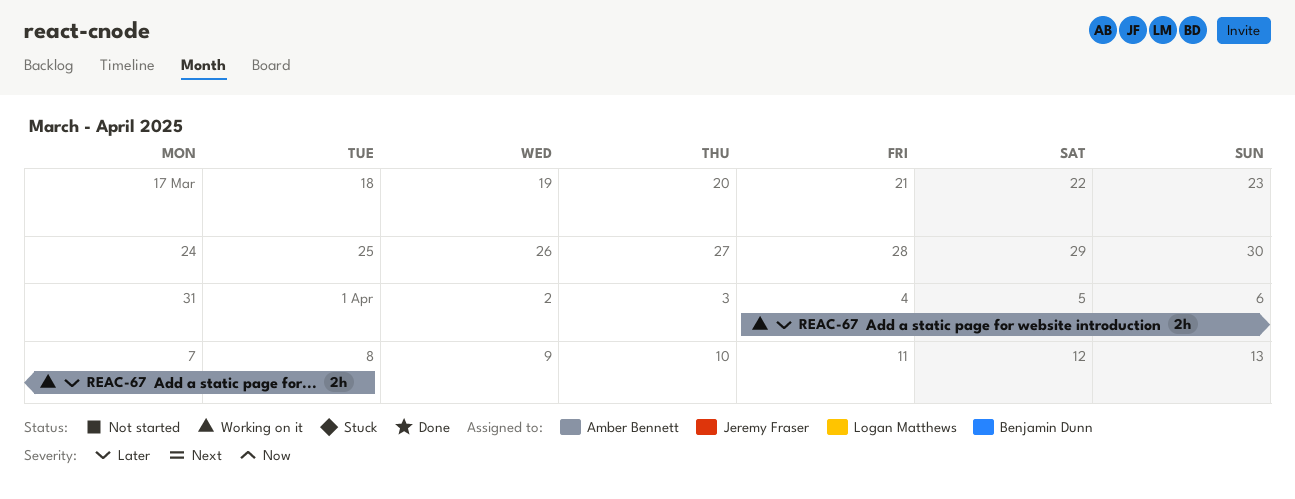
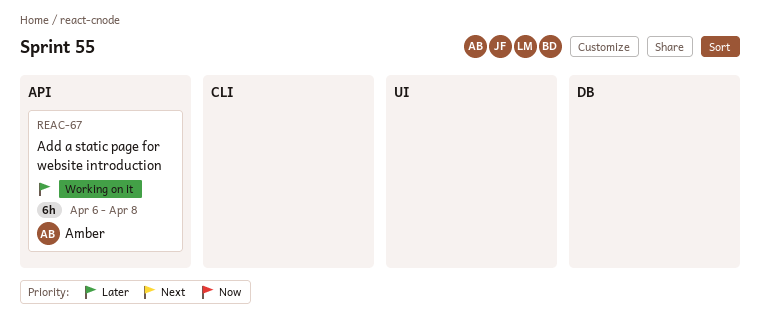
REAC-67, estimate: 2h -> 6h
REAC-67, start: Apr 4 -> Apr 6

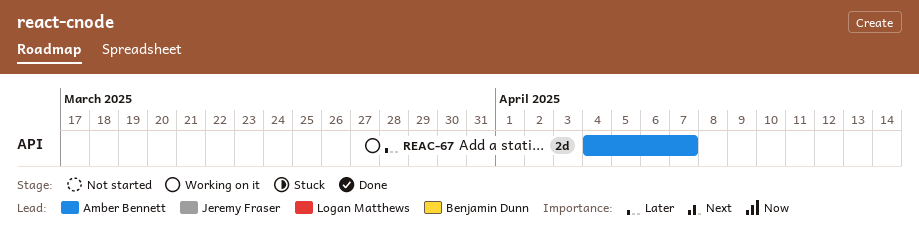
REAC-67, estimate: 6h -> 2d
REAC-67, start: Apr 6 -> Apr 4
REAC-67, due: Apr 8 -> Apr 7

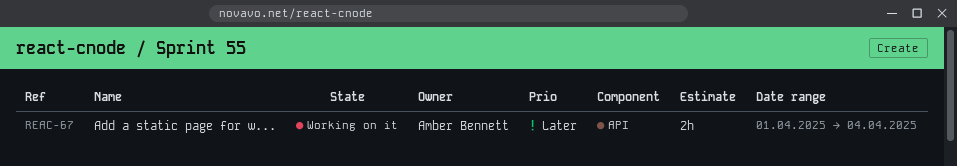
REAC-67, estimate: 2d -> 2h
REAC-67, start: Apr 4 -> Apr 1
REAC-67, due: Apr 7 -> Apr 4

